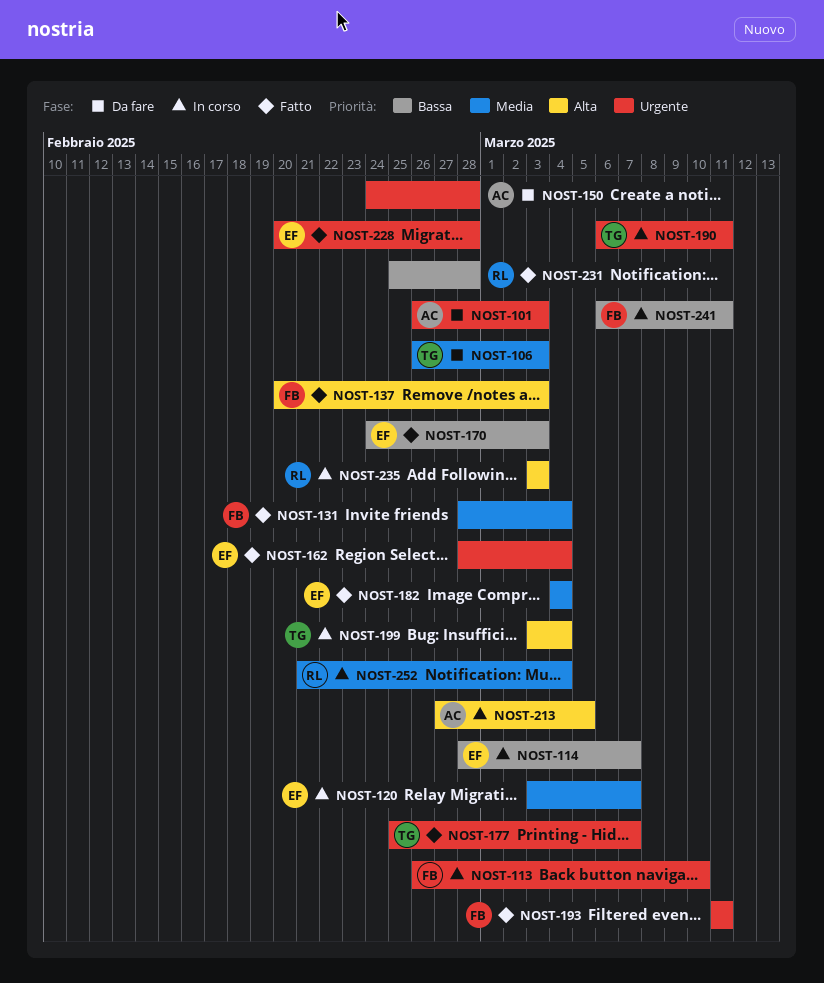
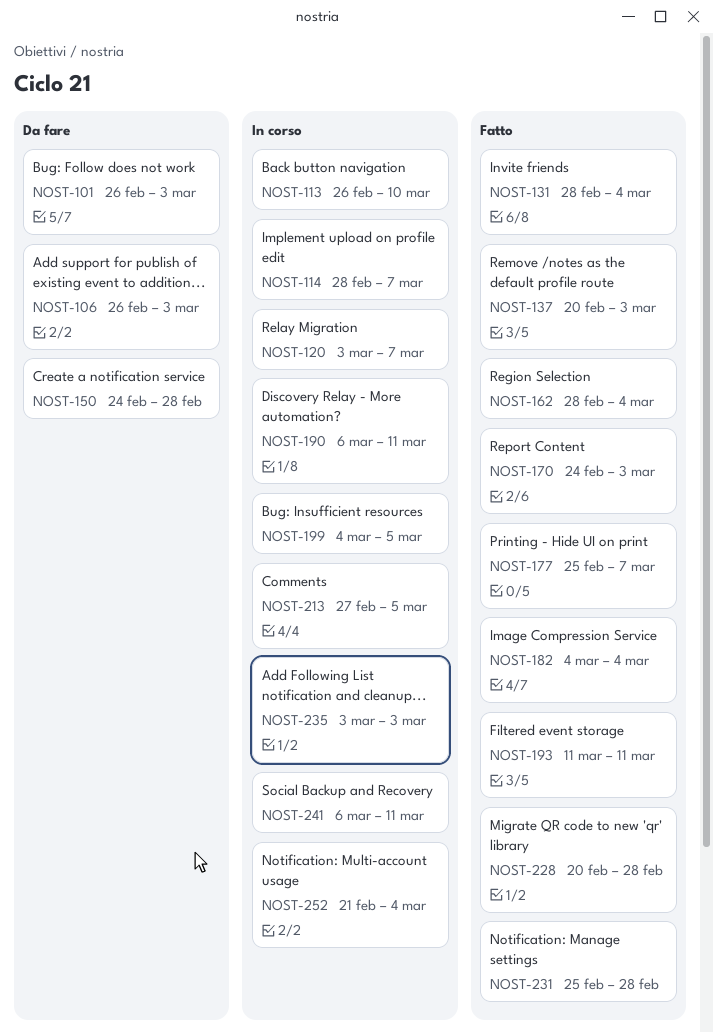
NOST-199, start: Mar 3 -> Mar 4
NOST-199, due: Mar 4 -> Mar 5

